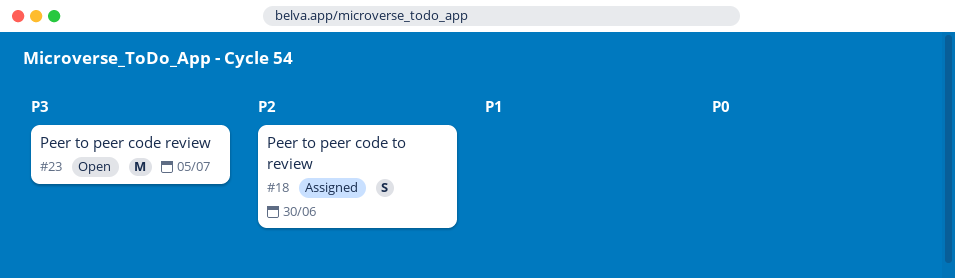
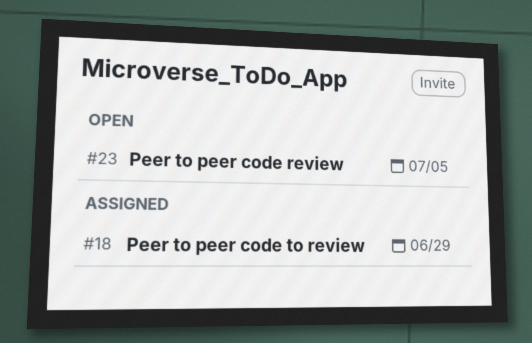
#18, due: Jun 30 -> Jun 29

